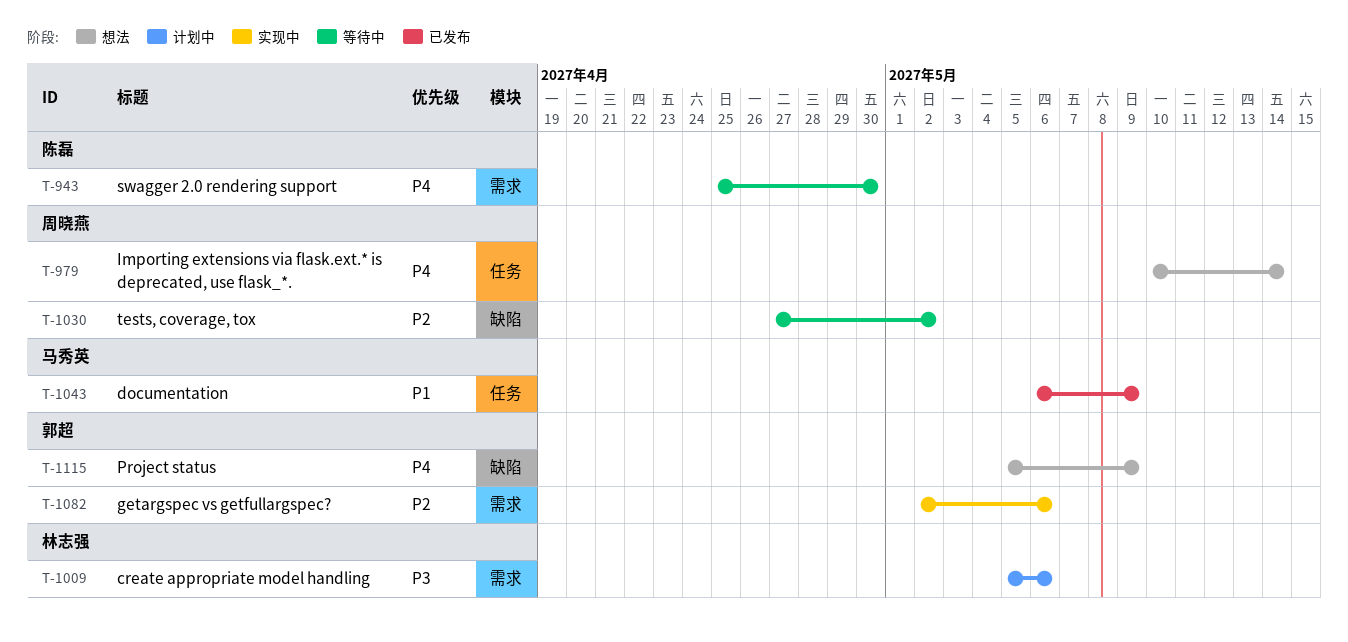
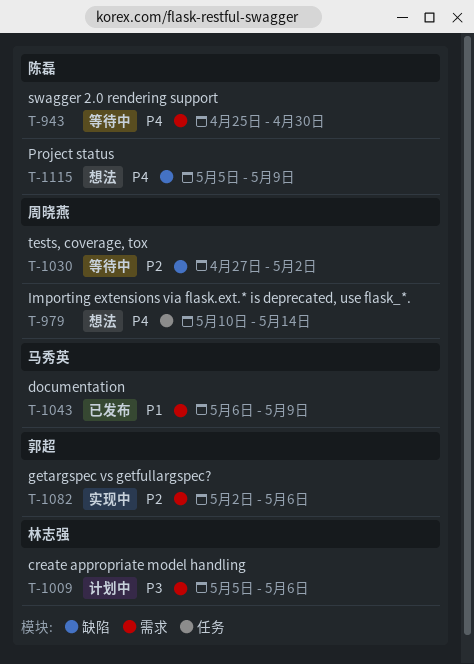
T-1043, label: 任务 -> 需求
T-1115, owner: 郭超 -> 陈磊

